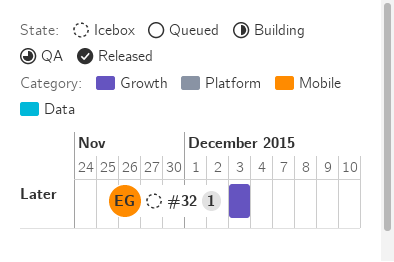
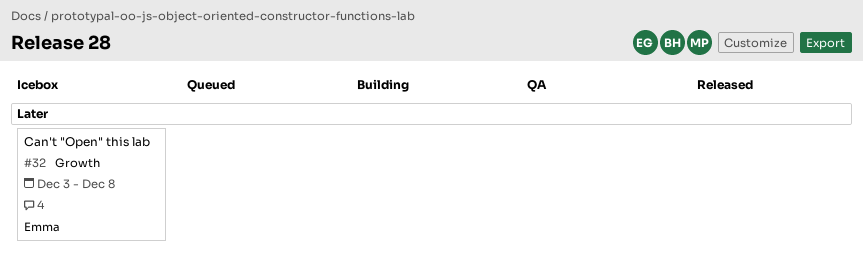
#32, due: Dec 3 -> Dec 8

